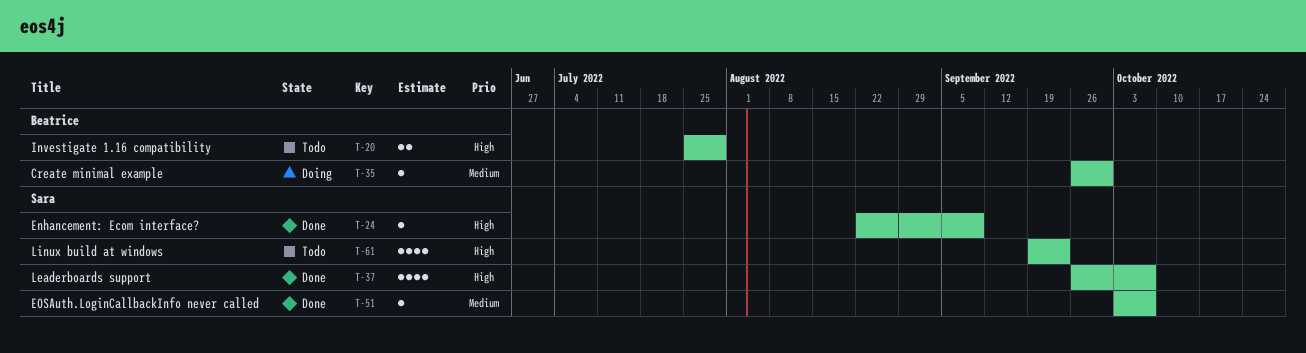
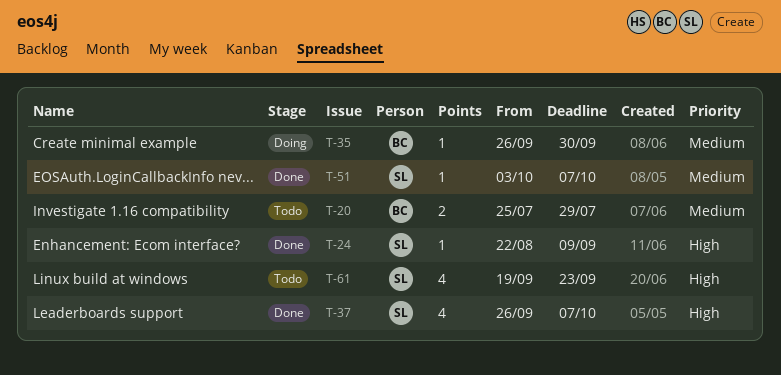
T-20, priority: High -> Medium

